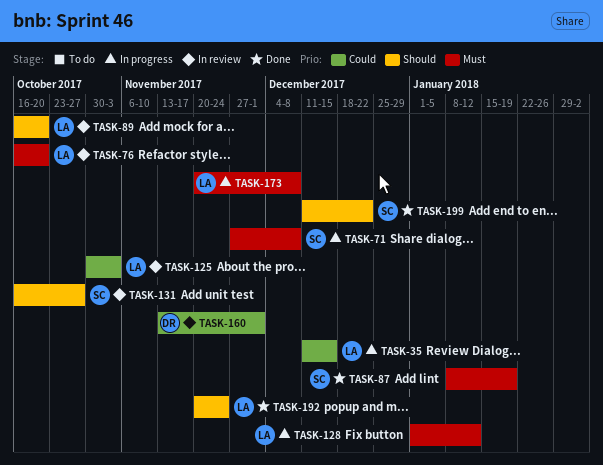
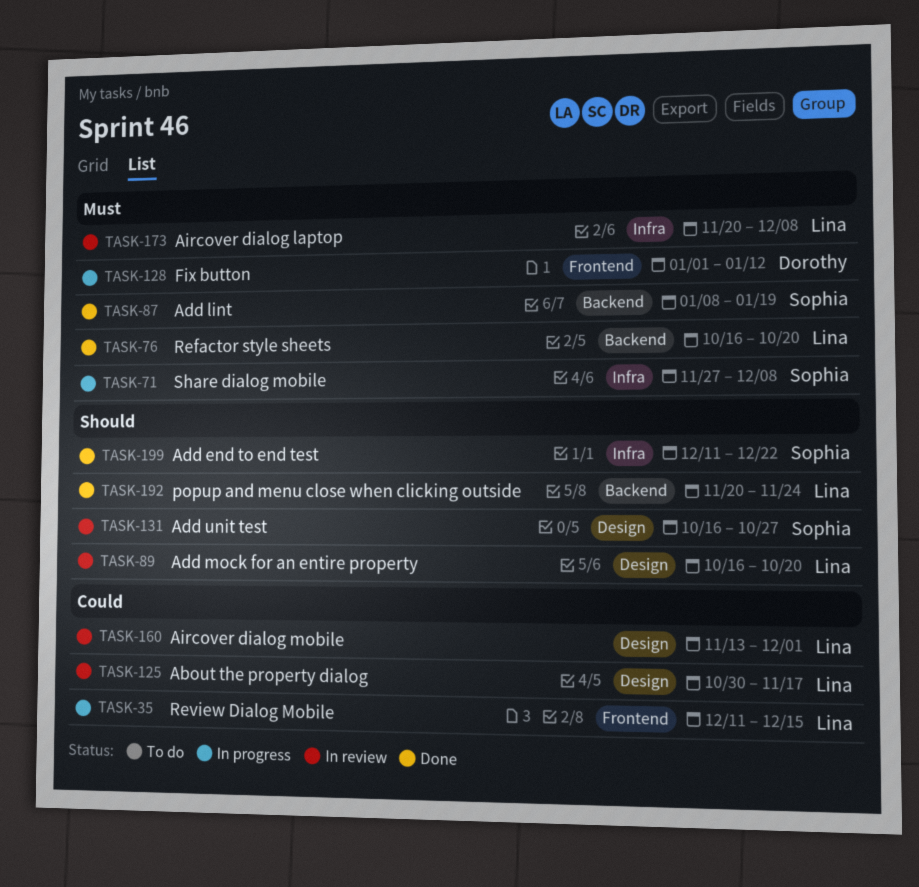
TASK-76, status: In review -> Done
TASK-125, due: Nov 3 -> Nov 17
TASK-128, owner: Lina -> Dorothy
TASK-160, owner: Dorothy -> Lina
TASK-173, status: In progress -> In review

